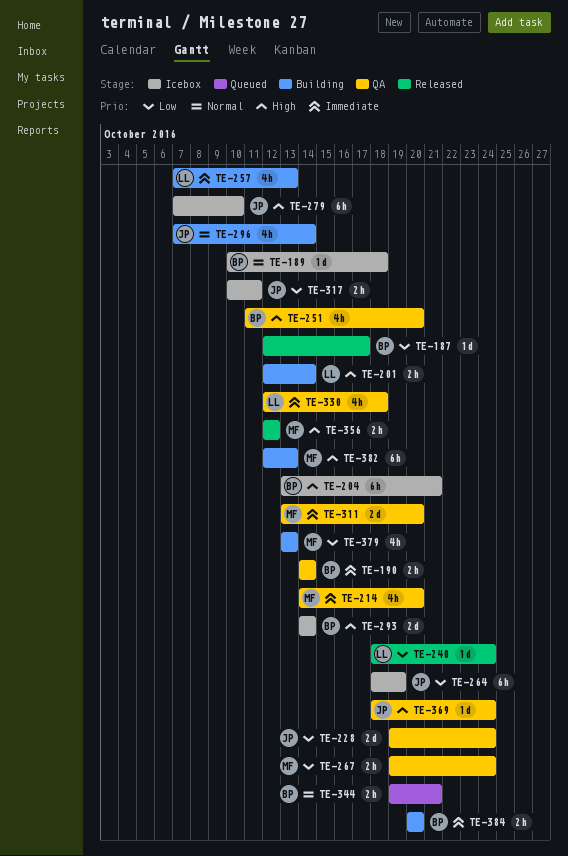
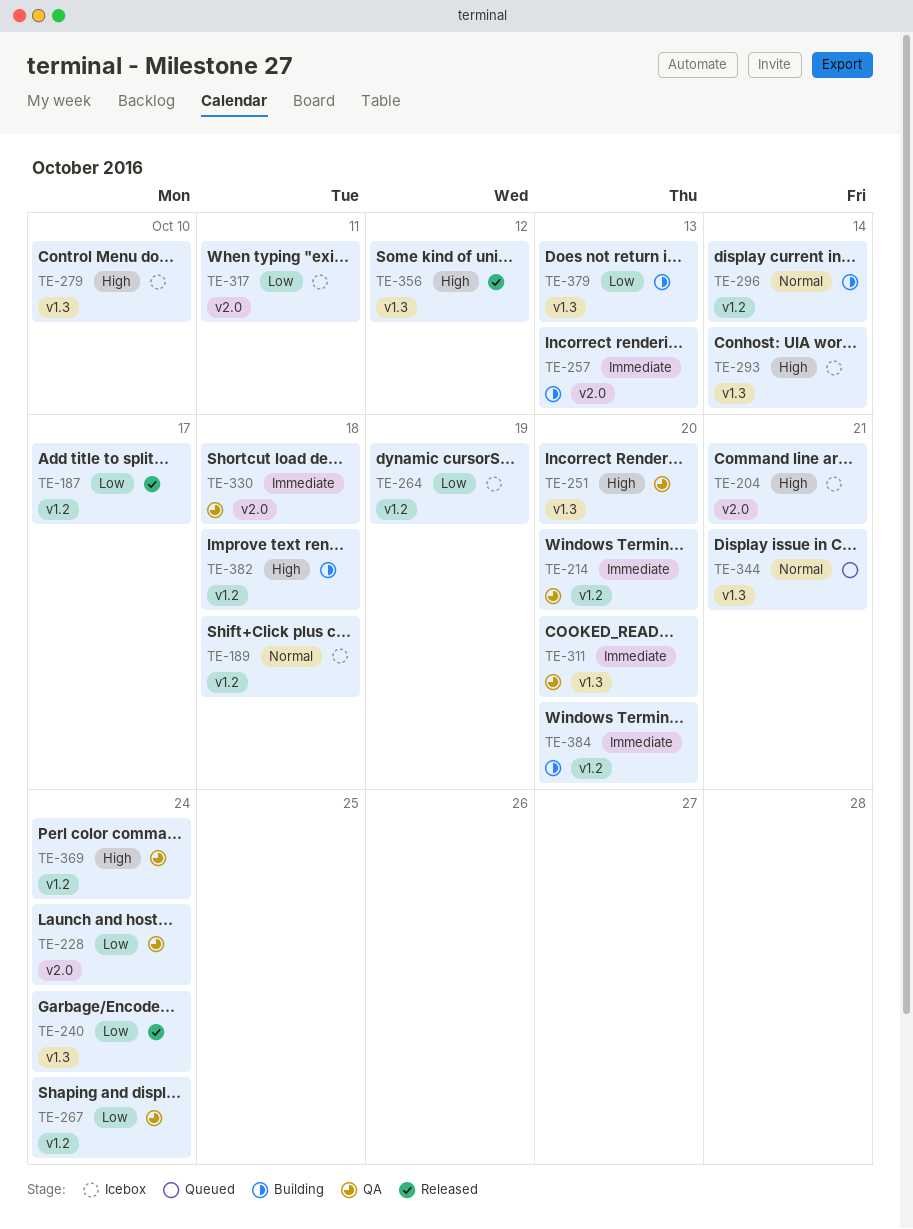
TE-190: present -> none
TE-201: present -> none
TE-382, due: Oct 13 -> Oct 18

